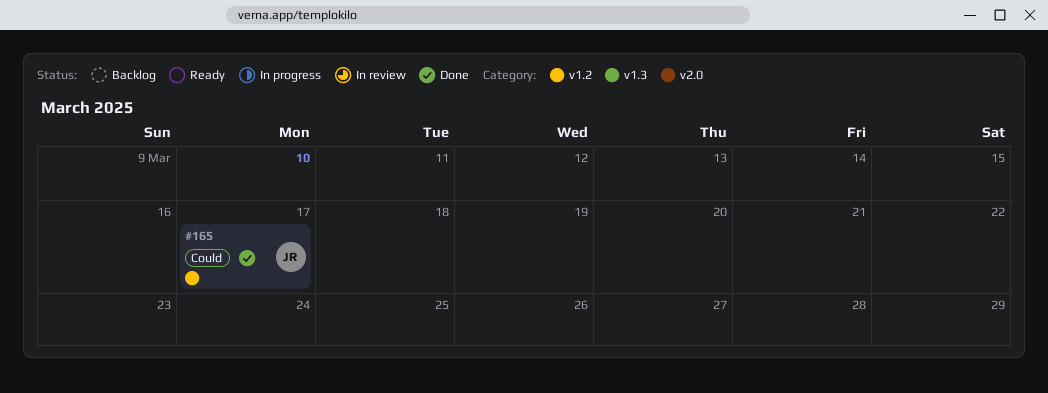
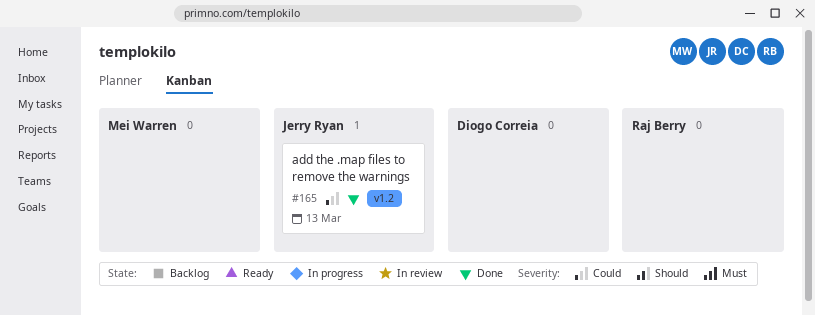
#165, due: Mar 17 -> Mar 13

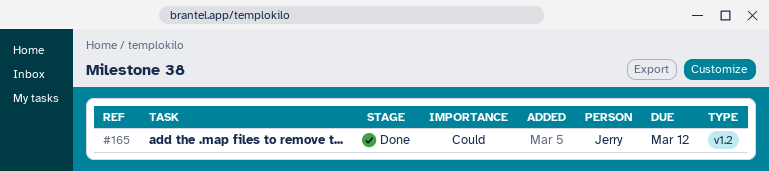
#165, due: Mar 13 -> Mar 12

